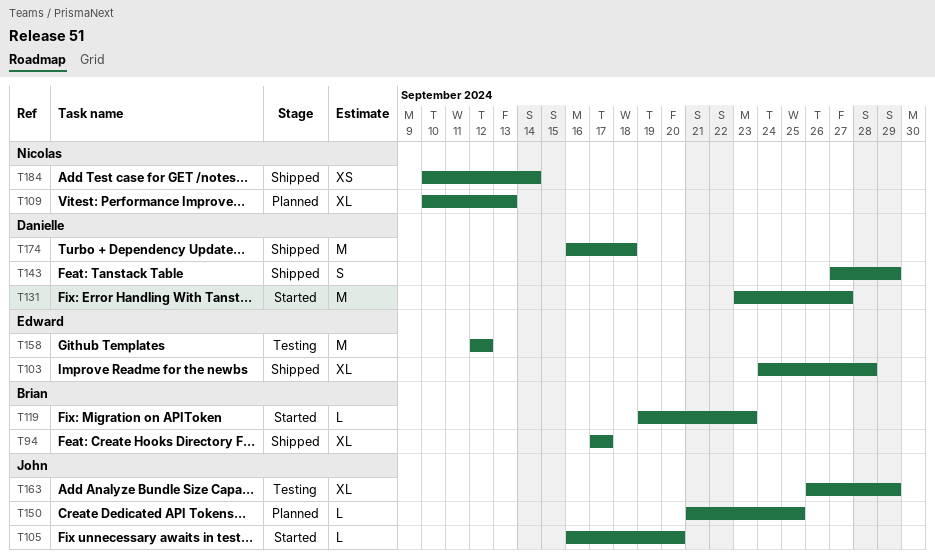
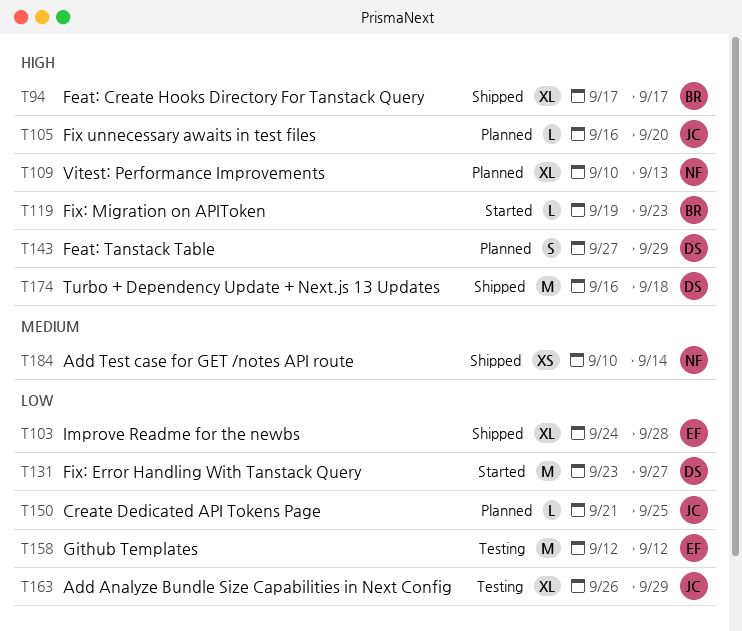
T105, status: Started -> Planned
T143, status: Shipped -> Planned

